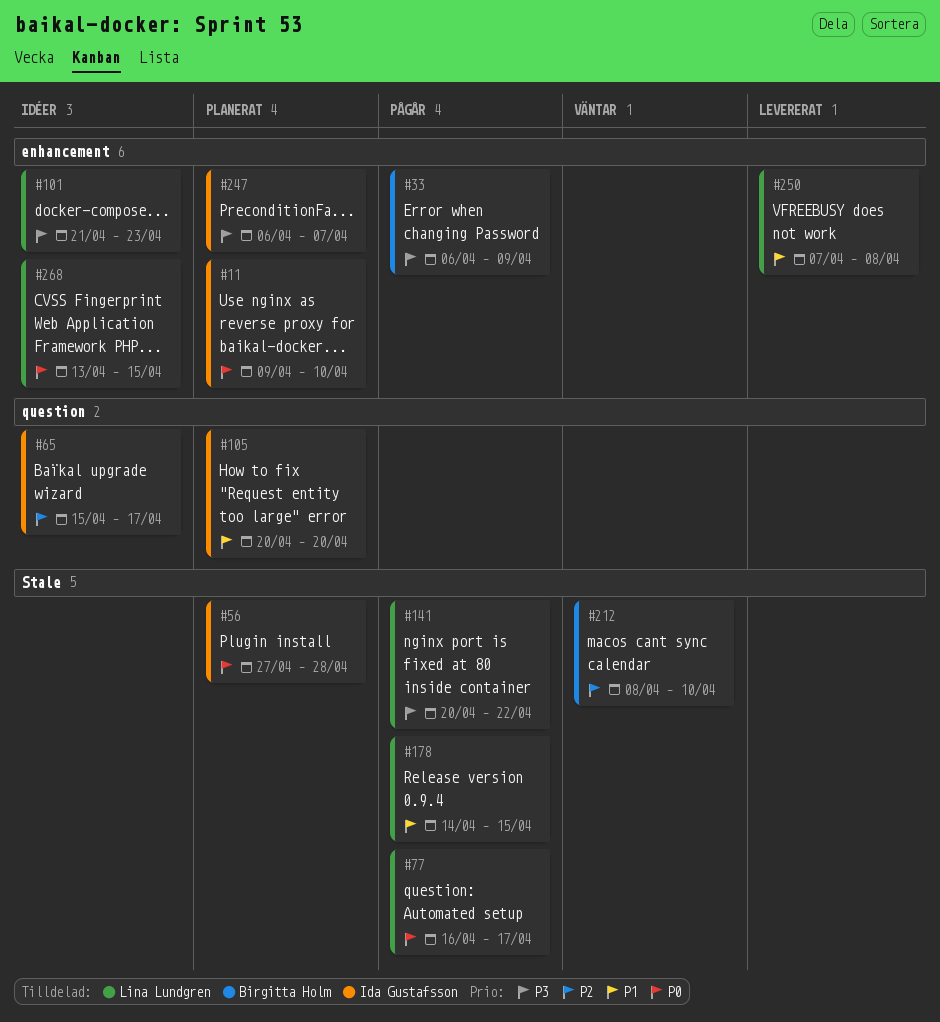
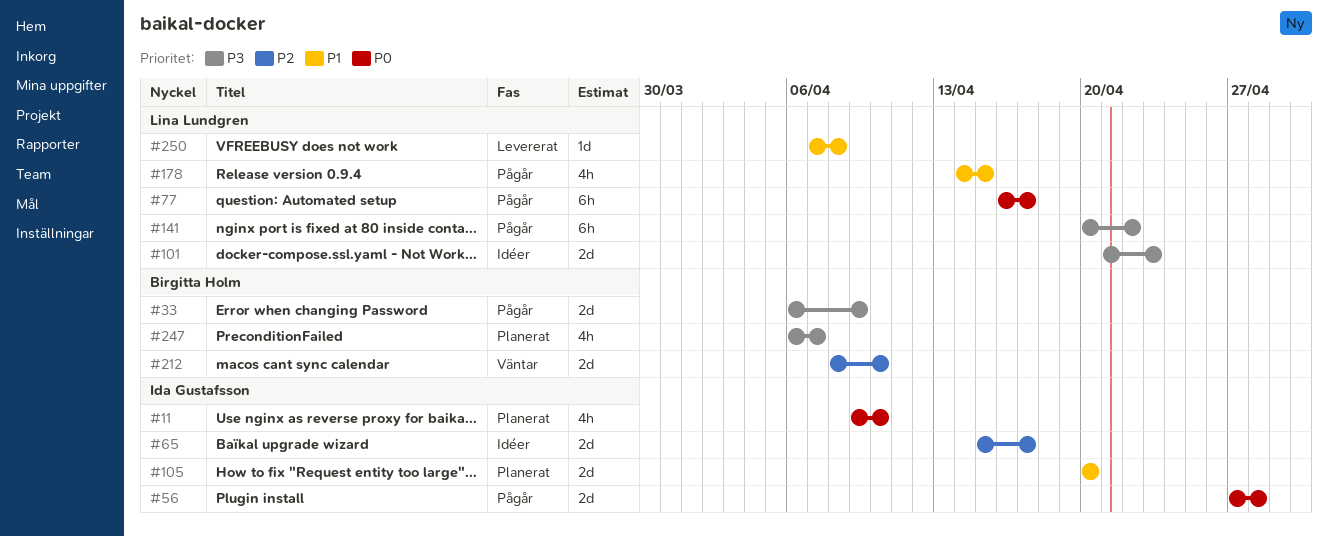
#56, status: Planerat -> Pågår
#247, owner: Ida Gustafsson -> Birgitta Holm
#268: present -> none

